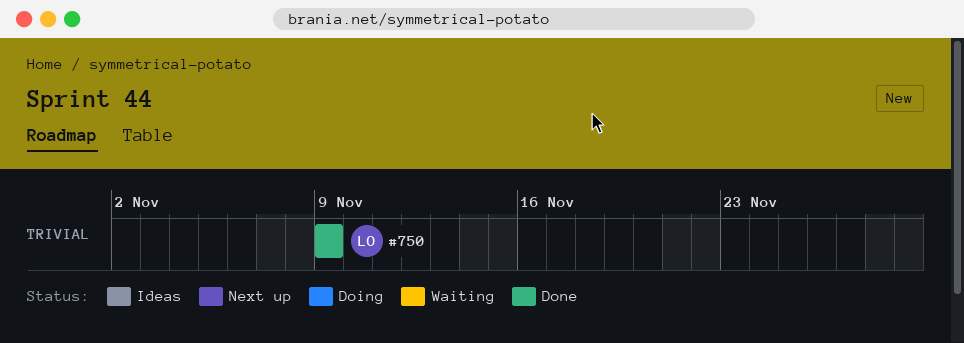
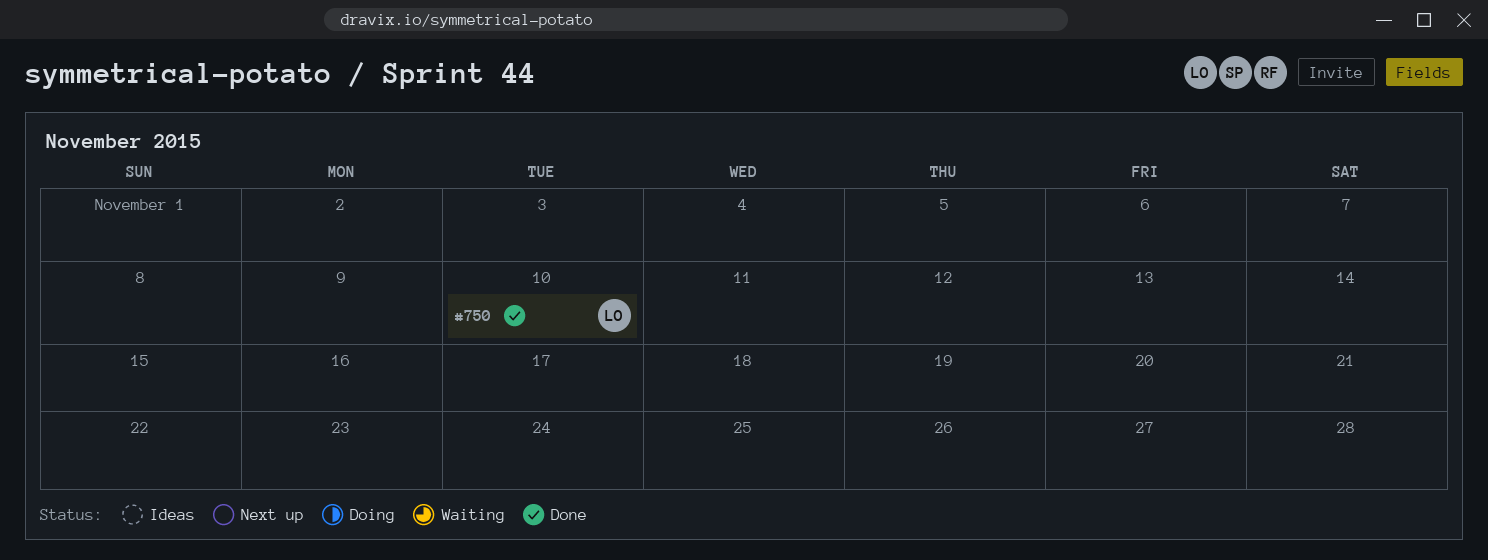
#750, due: Nov 9 -> Nov 10

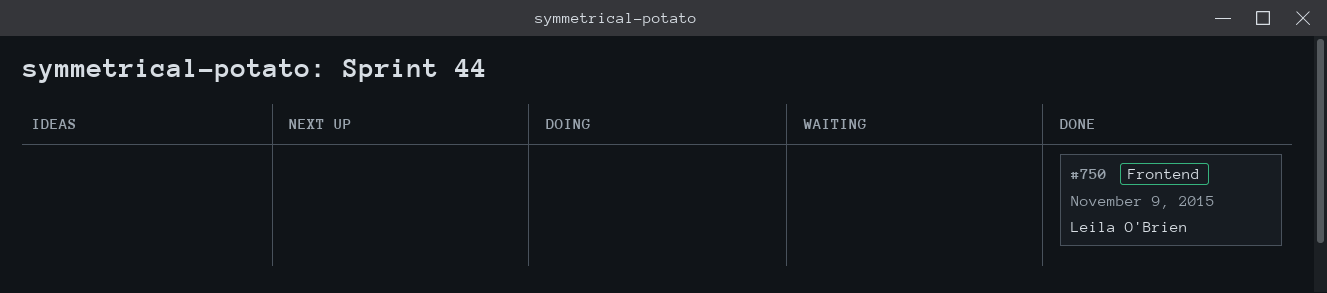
#750, due: Nov 10 -> Nov 9

